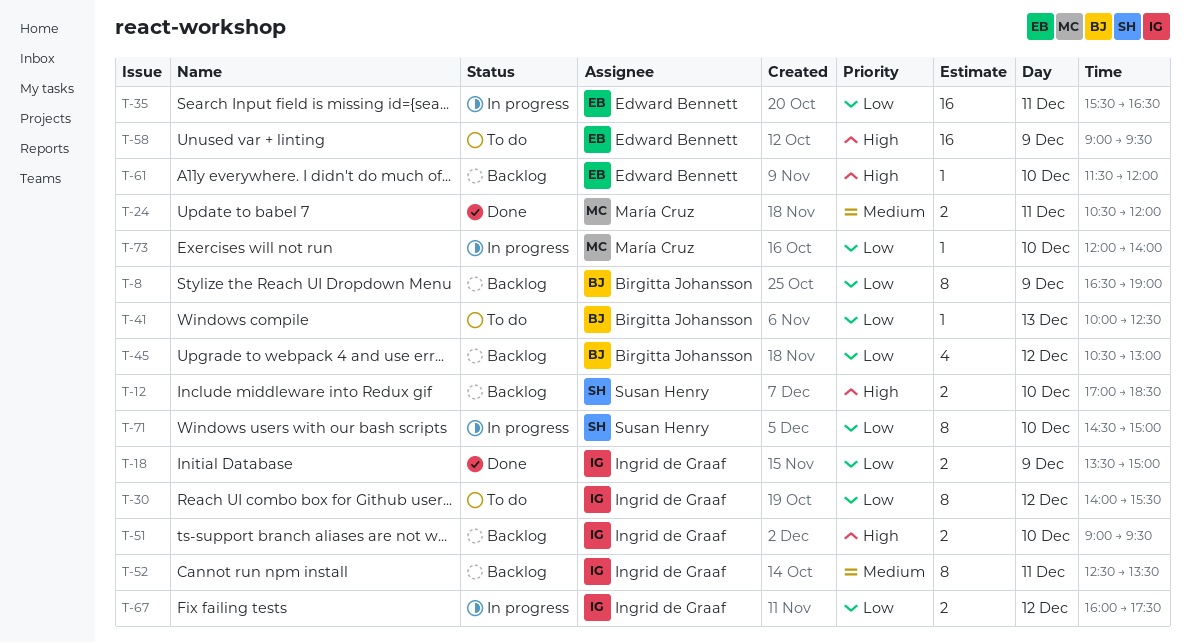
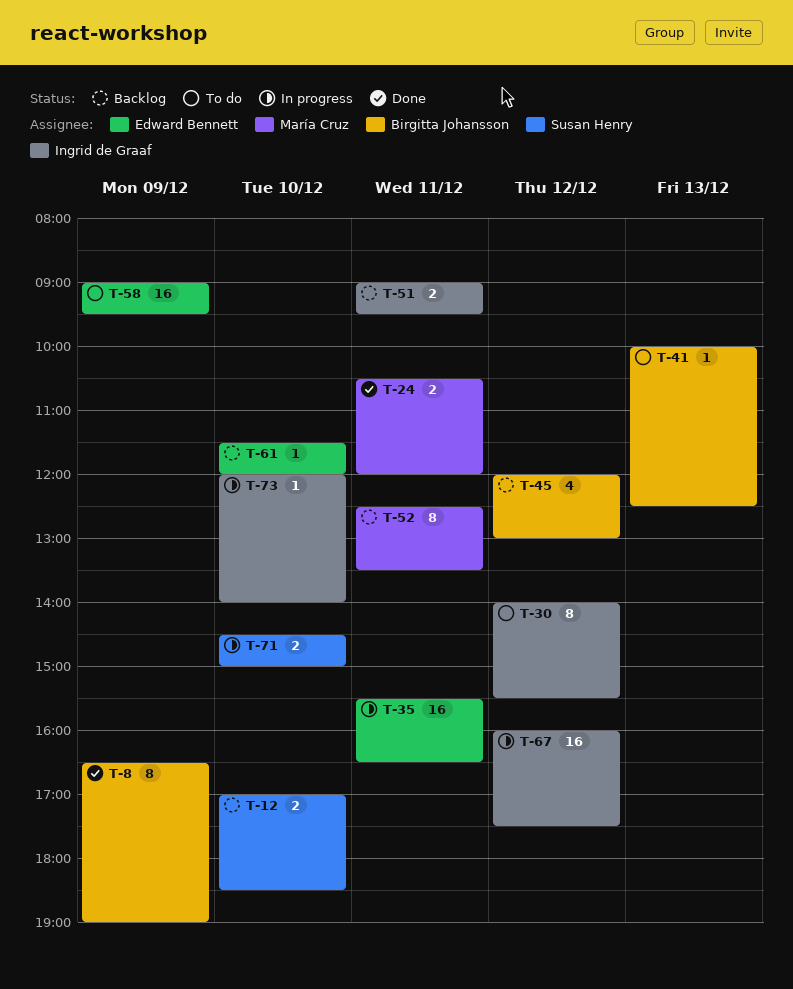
T-8, status: Backlog -> Done
T-18: present -> none
T-45, begins: 10:30 -> 12:00
T-51, day: Dec 10 -> Dec 11
T-52, owner: Ingrid de Graaf -> María Cruz
T-67, estimate: 2 -> 16
T-71, estimate: 8 -> 2
T-73, owner: María Cruz -> Ingrid de Graaf

